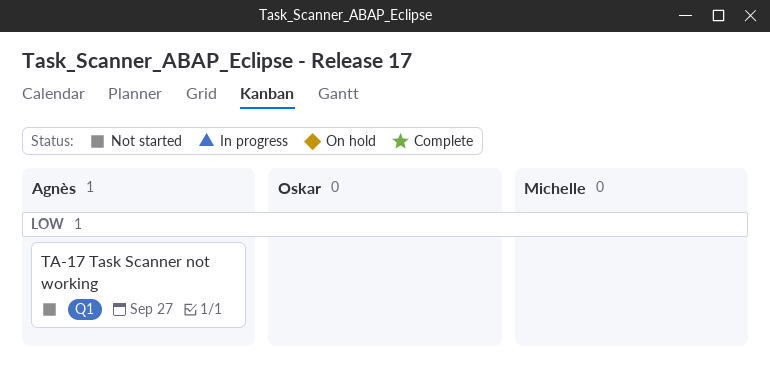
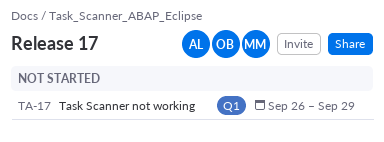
TA-17, due: Sep 27 -> Sep 29

